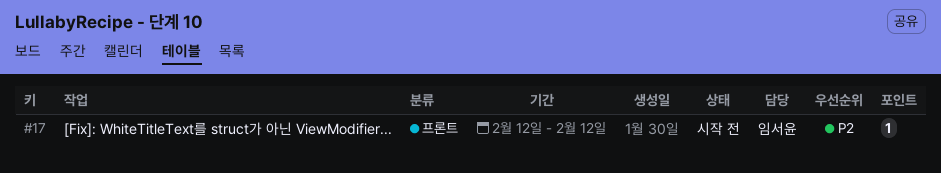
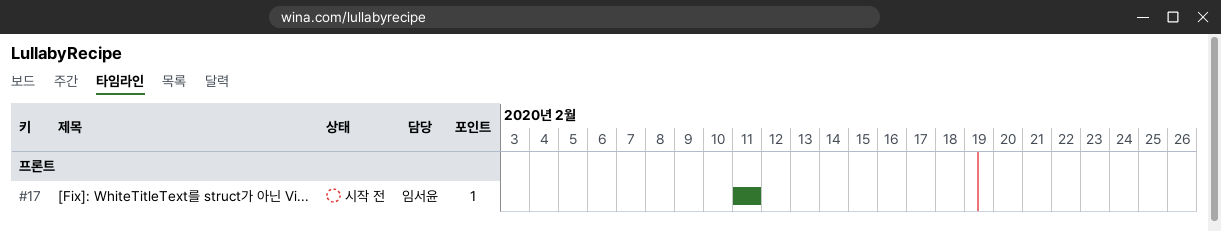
#17, start: Feb 12 -> Feb 11
#17, due: Feb 12 -> Feb 11

